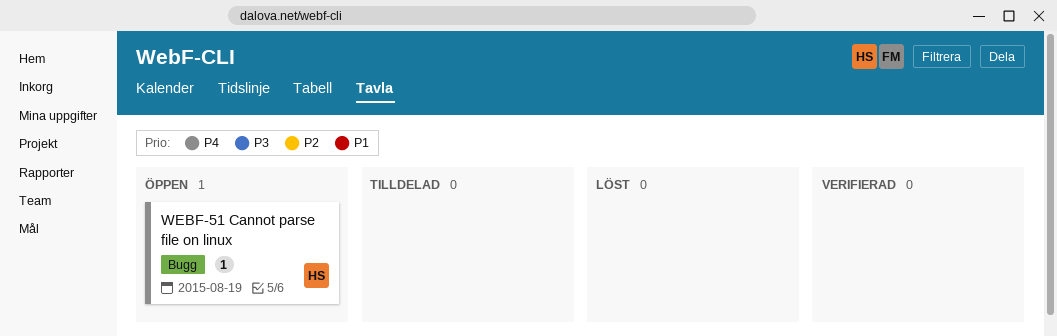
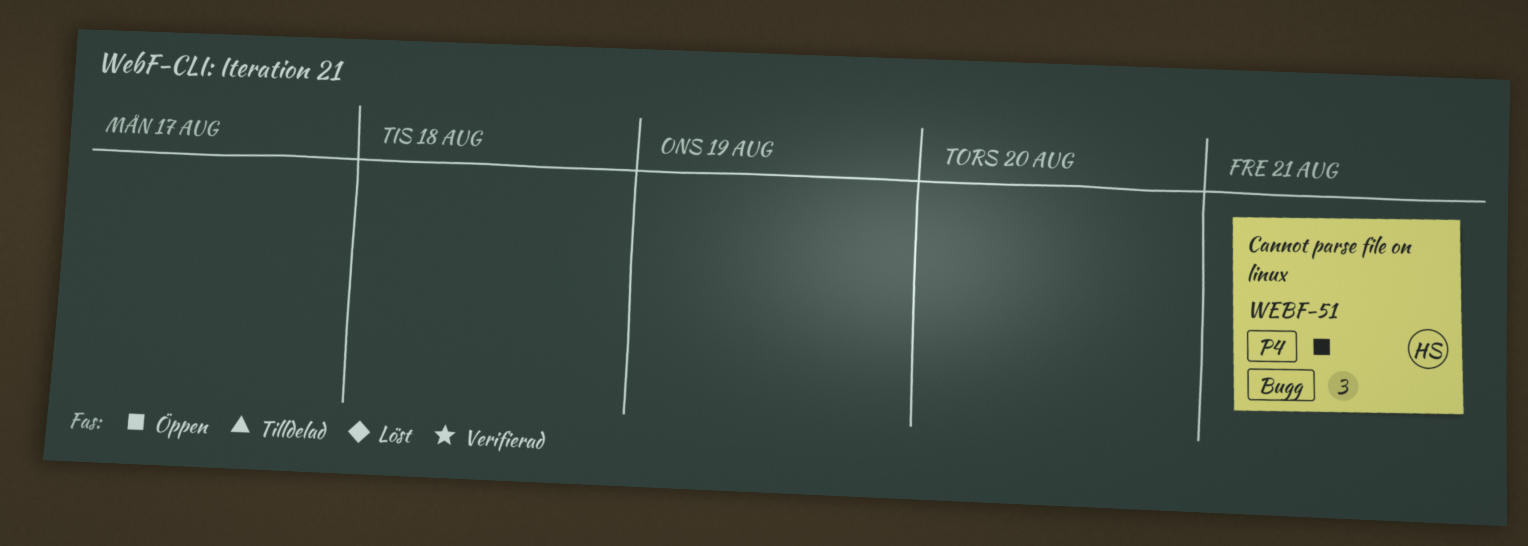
WEBF-51, estimate: 1 -> 3
WEBF-51, due: Aug 19 -> Aug 21

